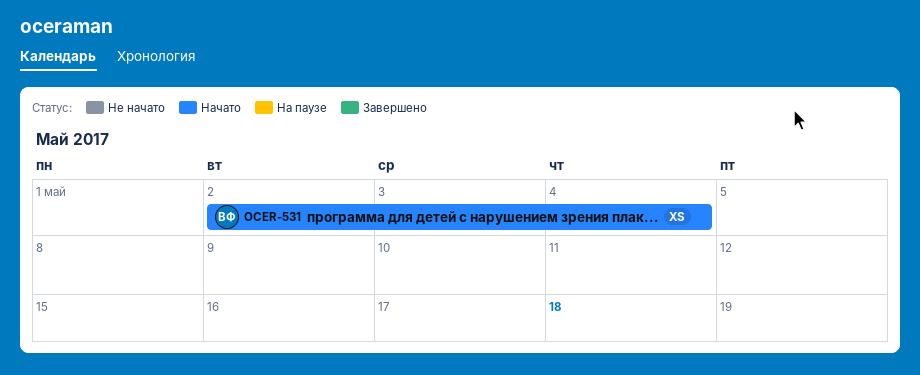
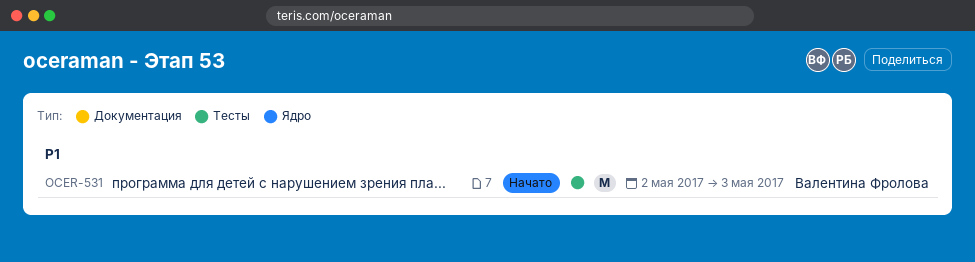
OCER-531, estimate: XS -> M
OCER-531, due: May 4 -> May 3

